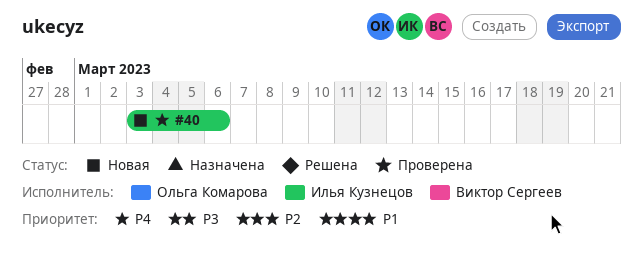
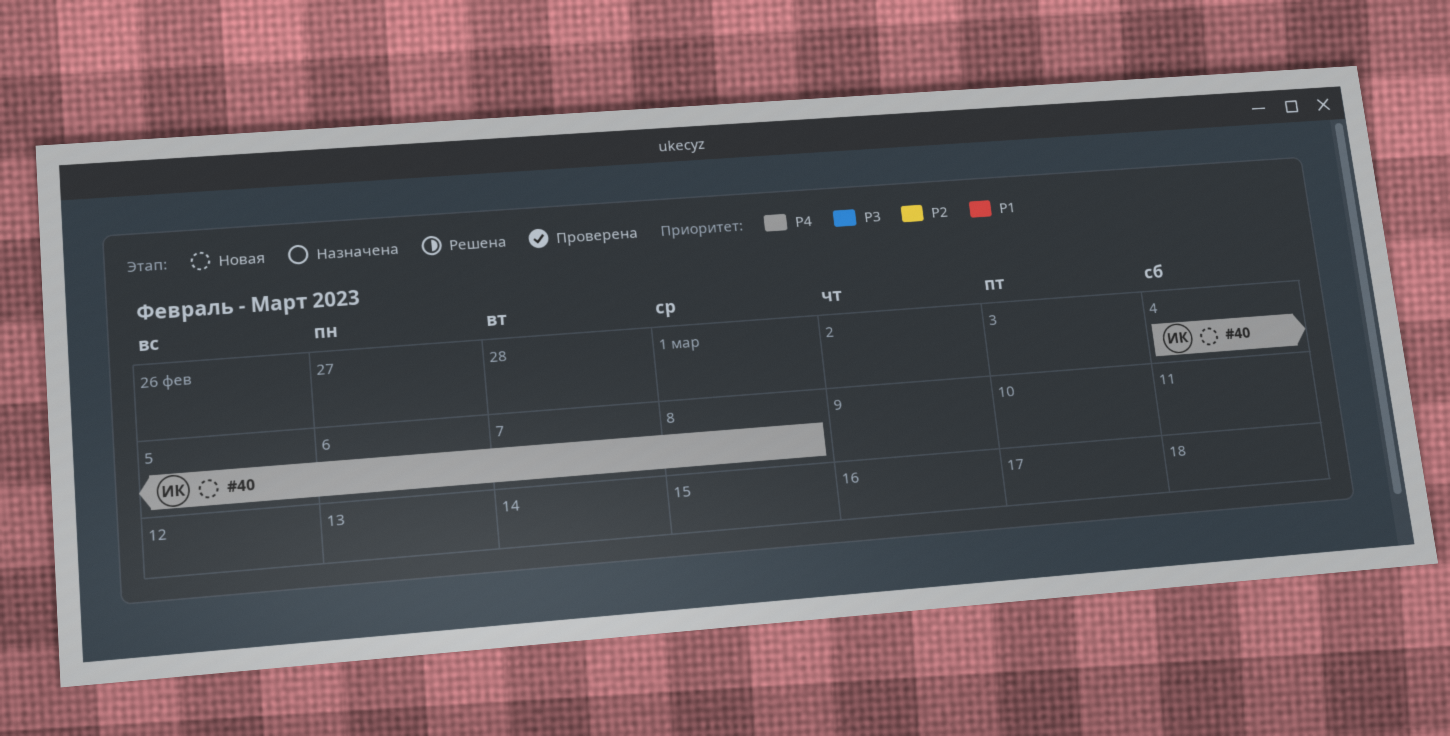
#40, start: Mar 3 -> Mar 4
#40, due: Mar 6 -> Mar 8

